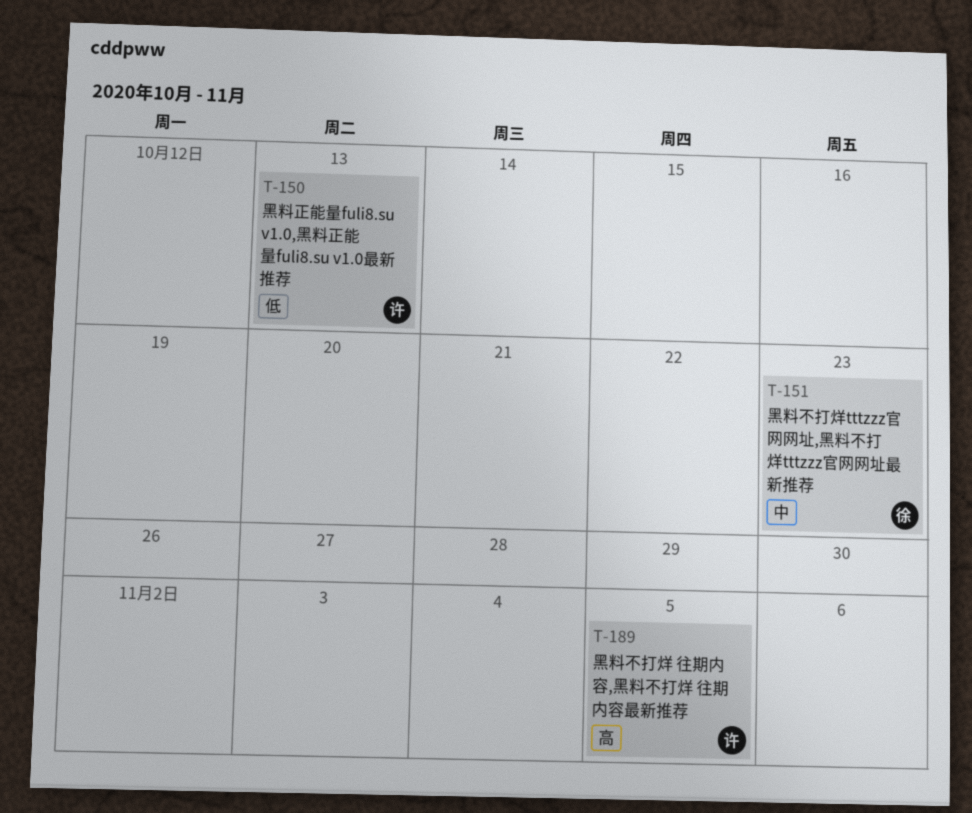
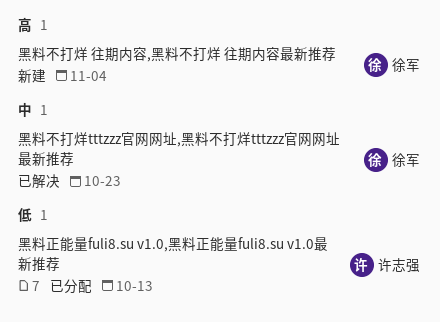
黑料不打烊 往期内容,黑料不打烊 往期内容最新推荐, owner: 许志强 -> 徐军
黑料不打烊 往期内容,黑料不打烊 往期内容最新推荐, due: Nov 5 -> Nov 4

